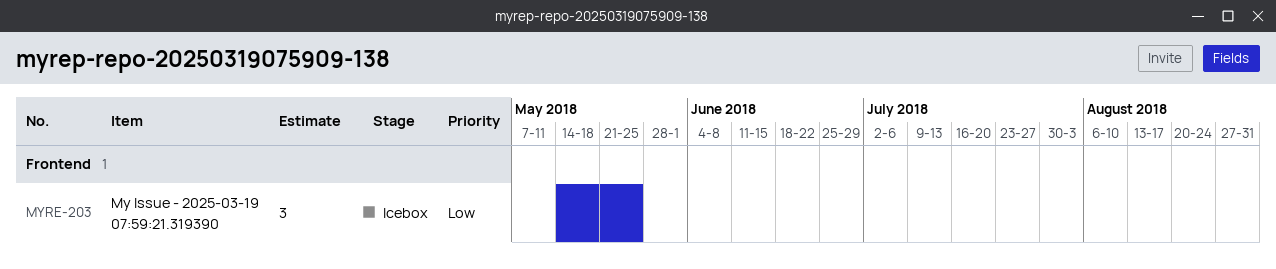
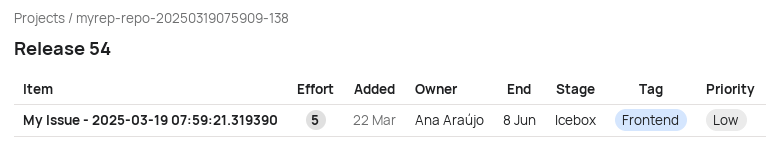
My Issue - 2025-03-19 07:59:21.319390, estimate: 3 -> 5
My Issue - 2025-03-19 07:59:21.319390, due: May 25 -> Jun 8

